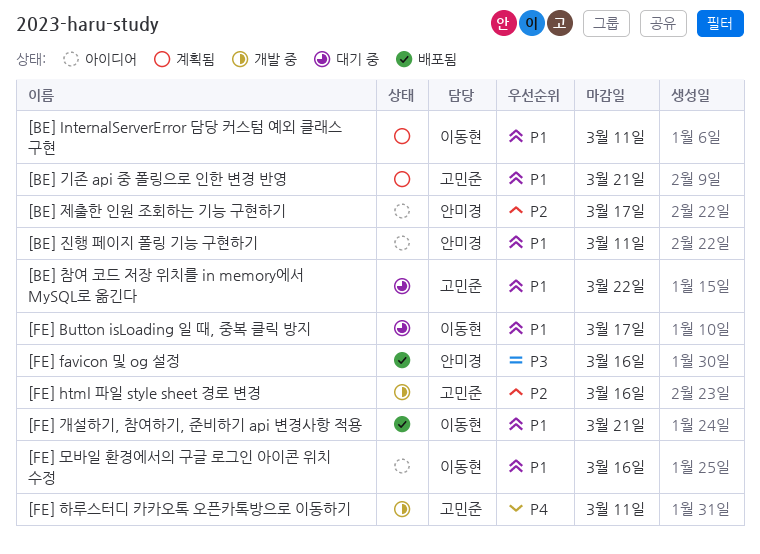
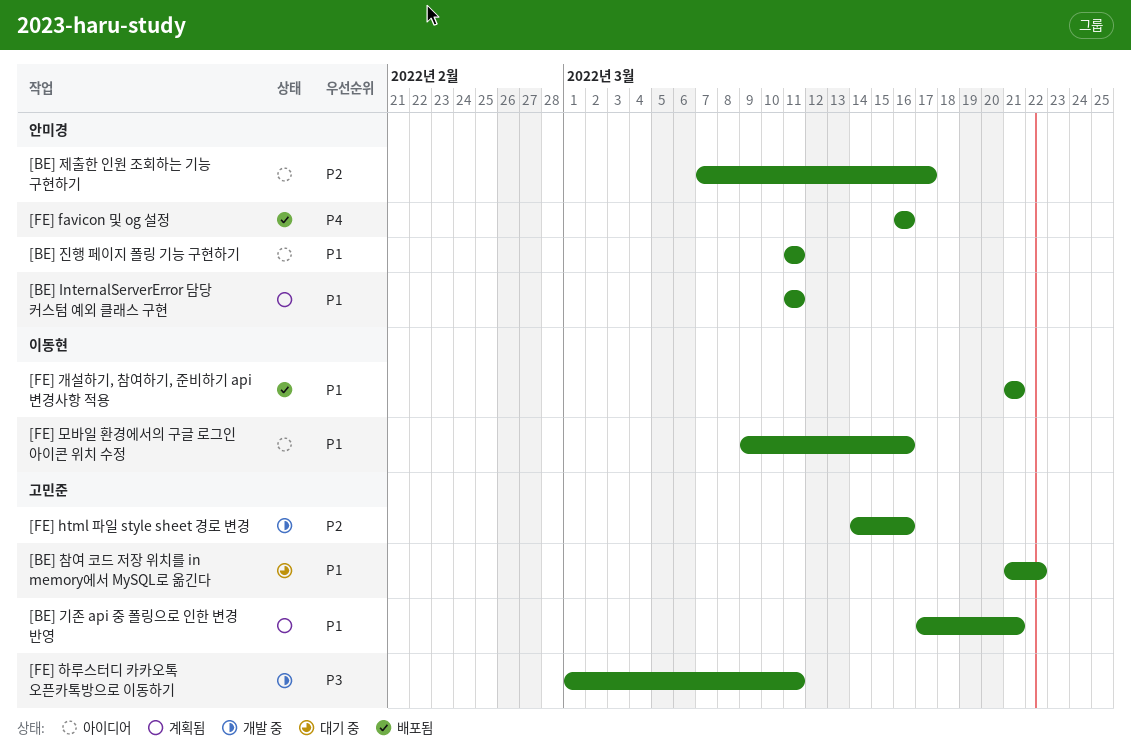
[BE] InternalServerError 담당 커스텀 예외 클래스 구현, owner: 이동현 -> 안미경
[FE] Button isLoading 일 때, 중복 클릭 방지: present -> none
[FE] favicon 및 og 설정, priority: P3 -> P4
[FE] 하루스터디 카카오톡 오픈카톡방으로 이동하기, priority: P4 -> P3

